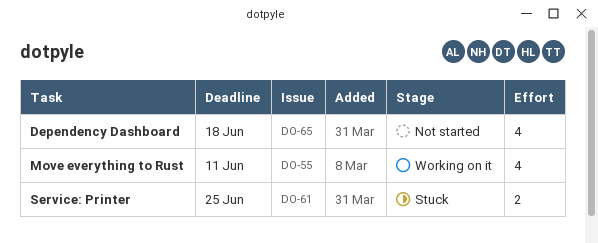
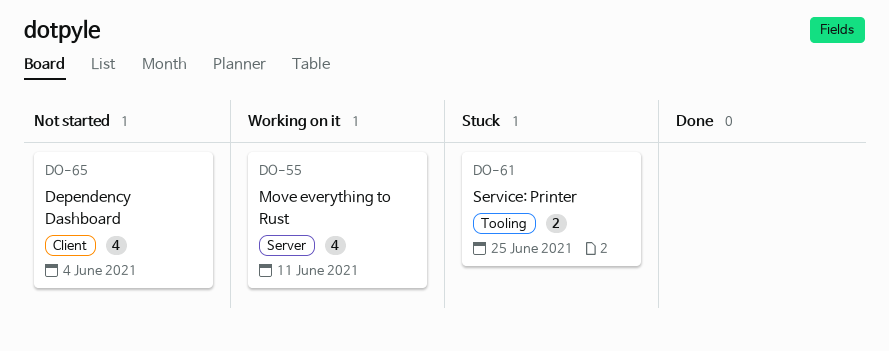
DO-65, due: Jun 18 -> Jun 4

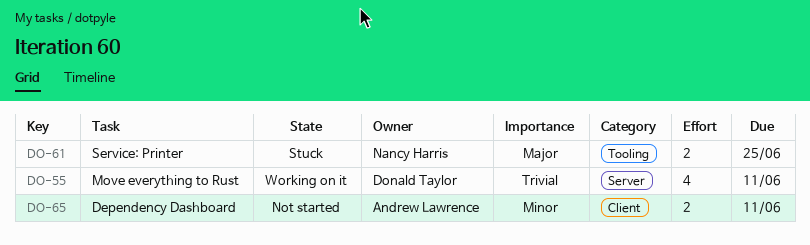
DO-65, estimate: 4 -> 2
DO-65, due: Jun 4 -> Jun 11

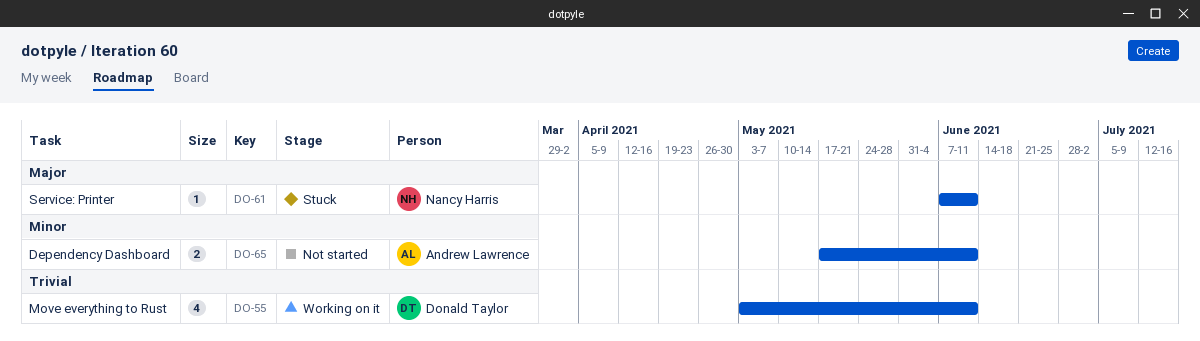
DO-61, estimate: 2 -> 1
DO-61, due: Jun 25 -> Jun 11

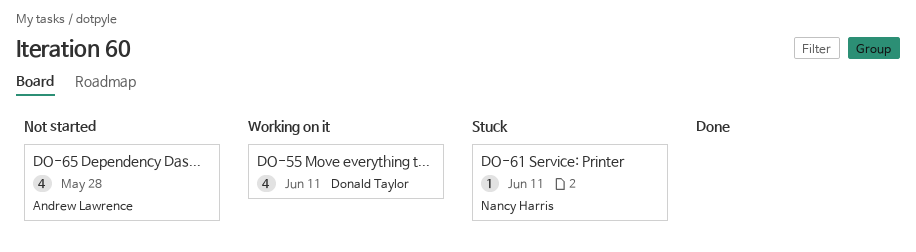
DO-65, estimate: 2 -> 4
DO-65, due: Jun 11 -> May 28

